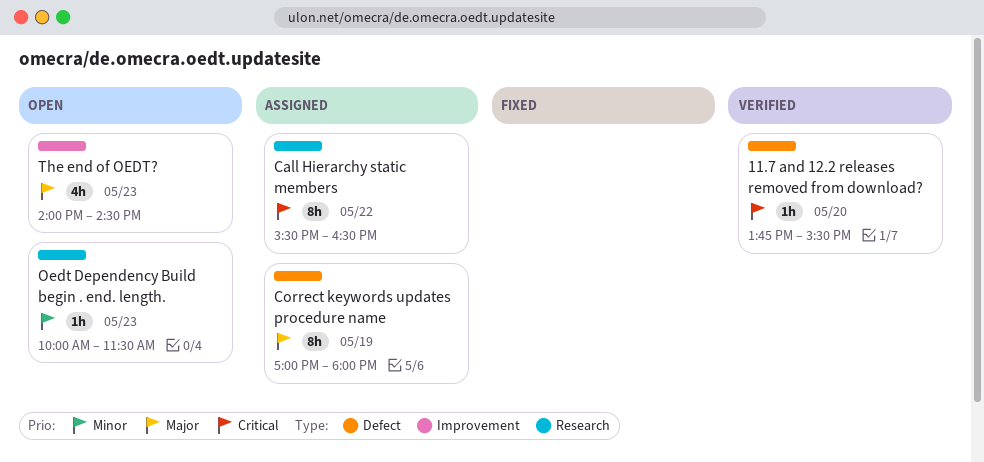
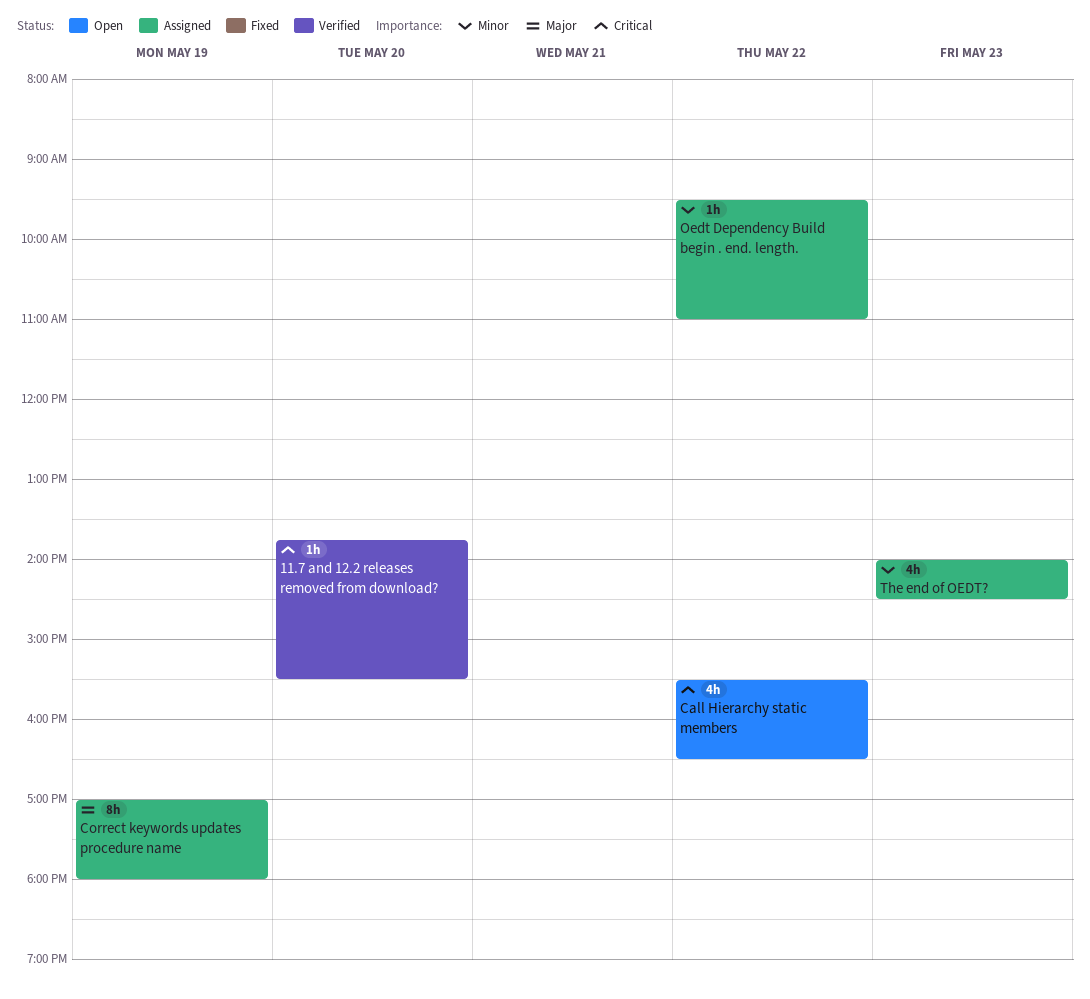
Call Hierarchy static members, status: Assigned -> Open
Call Hierarchy static members, estimate: 8h -> 4h
Oedt Dependency Build begin . end. length., status: Open -> Assigned
Oedt Dependency Build begin . end. length., day: May 23 -> May 22
Oedt Dependency Build begin . end. length., begins: 10:00 -> 09:30
Oedt Dependency Build begin . end. length., ends: 11:30 -> 11:00
The end of OEDT?, status: Open -> Assigned
The end of OEDT?, priority: Major -> Minor

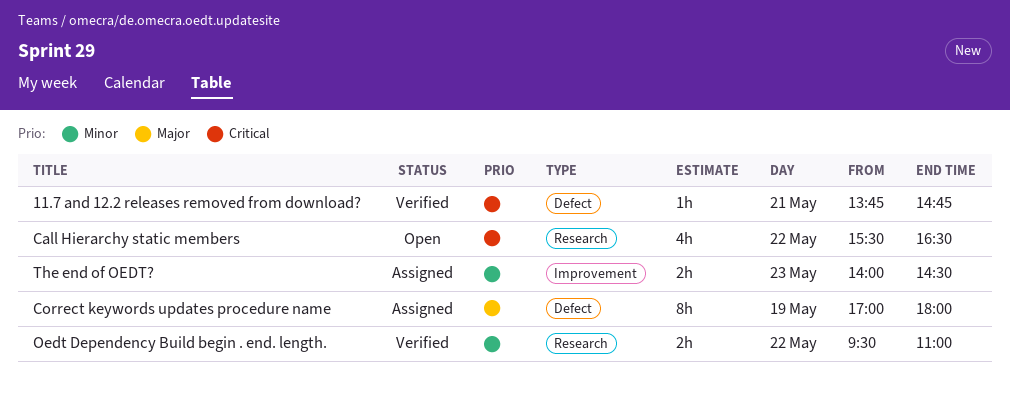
11.7 and 12.2 releases removed from download?, day: May 20 -> May 21
11.7 and 12.2 releases removed from download?, ends: 15:30 -> 14:45
Oedt Dependency Build begin . end. length., status: Assigned -> Verified
Oedt Dependency Build begin . end. length., estimate: 1h -> 2h
The end of OEDT?, estimate: 4h -> 2h

